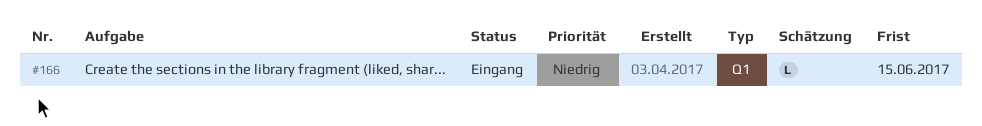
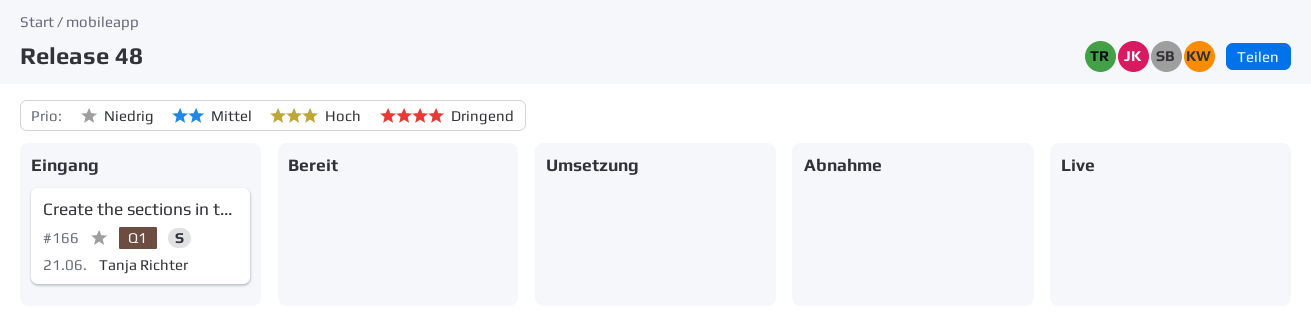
#166, estimate: L -> S
#166, due: Jun 15 -> Jun 21

